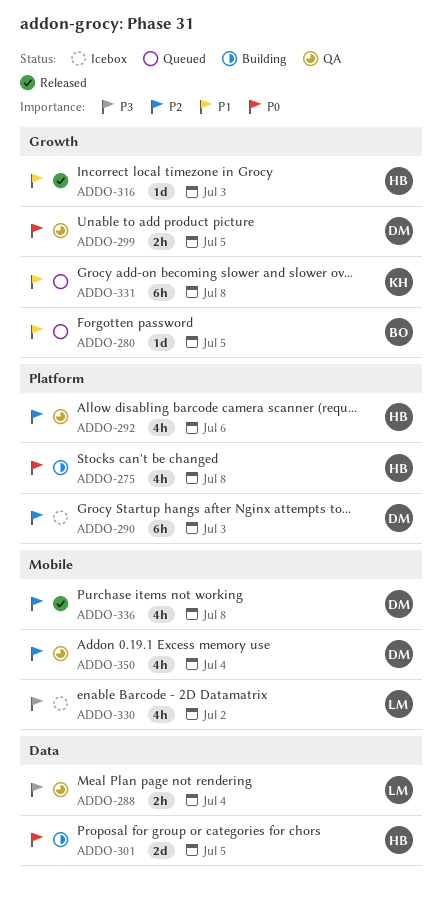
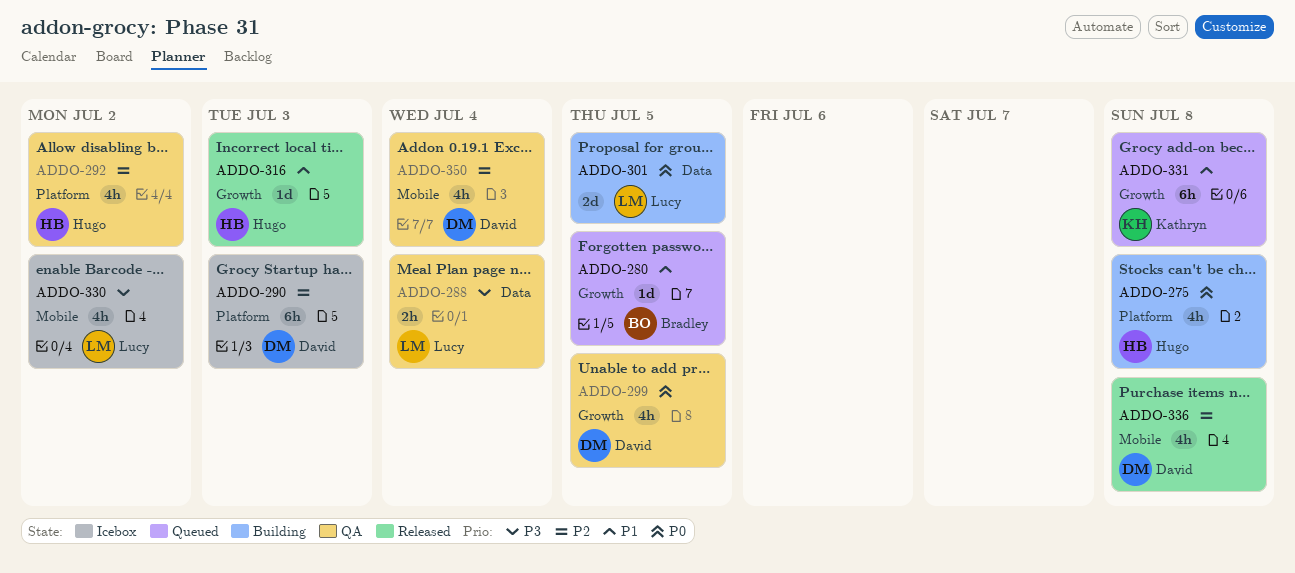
ADDO-292, due: Jul 6 -> Jul 2
ADDO-299, estimate: 2h -> 4h
ADDO-301, owner: Hugo -> Lucy

